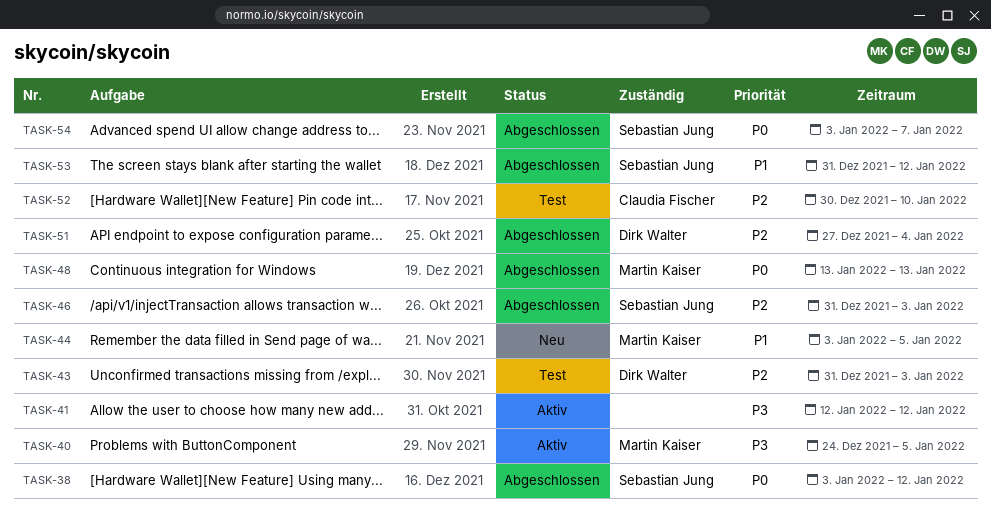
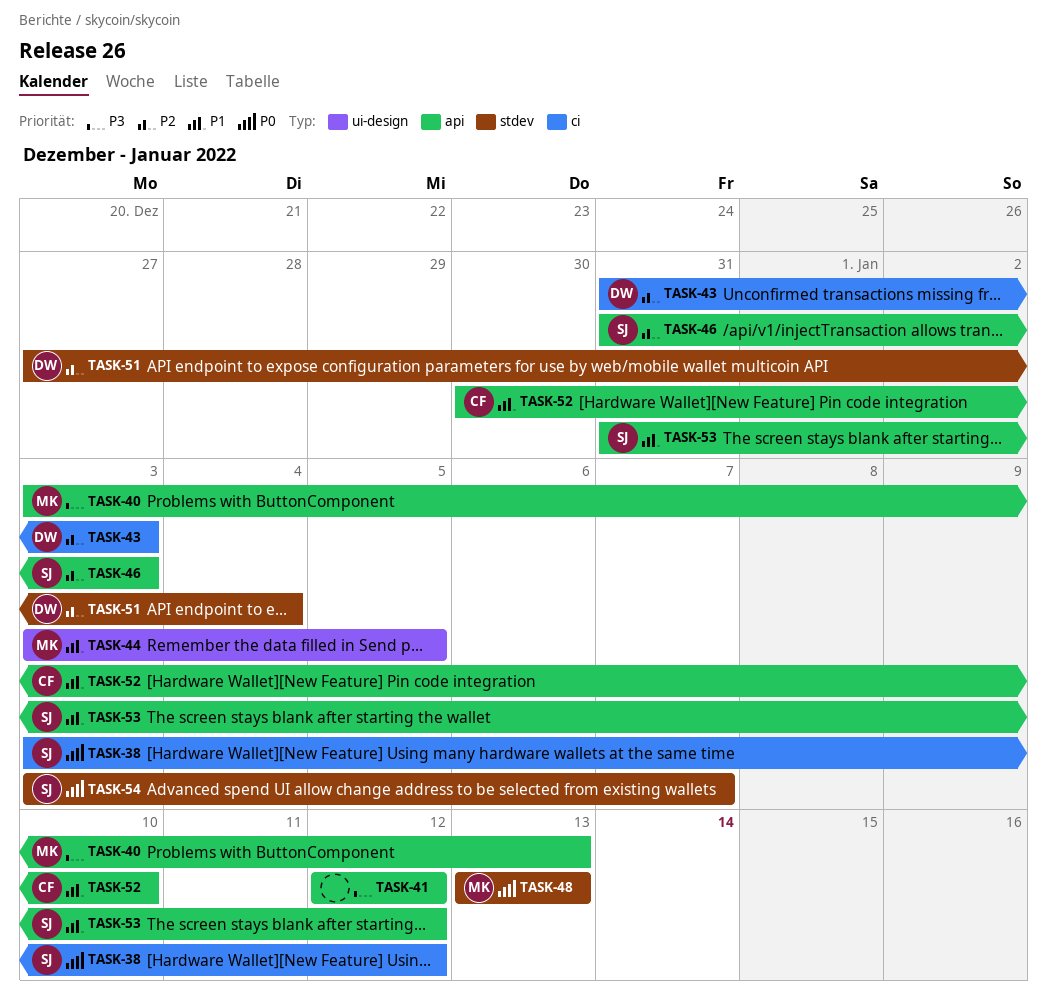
TASK-40, start: Dec 24 -> Jan 3
TASK-40, due: Jan 5 -> Jan 13
TASK-52, priority: P2 -> P1

